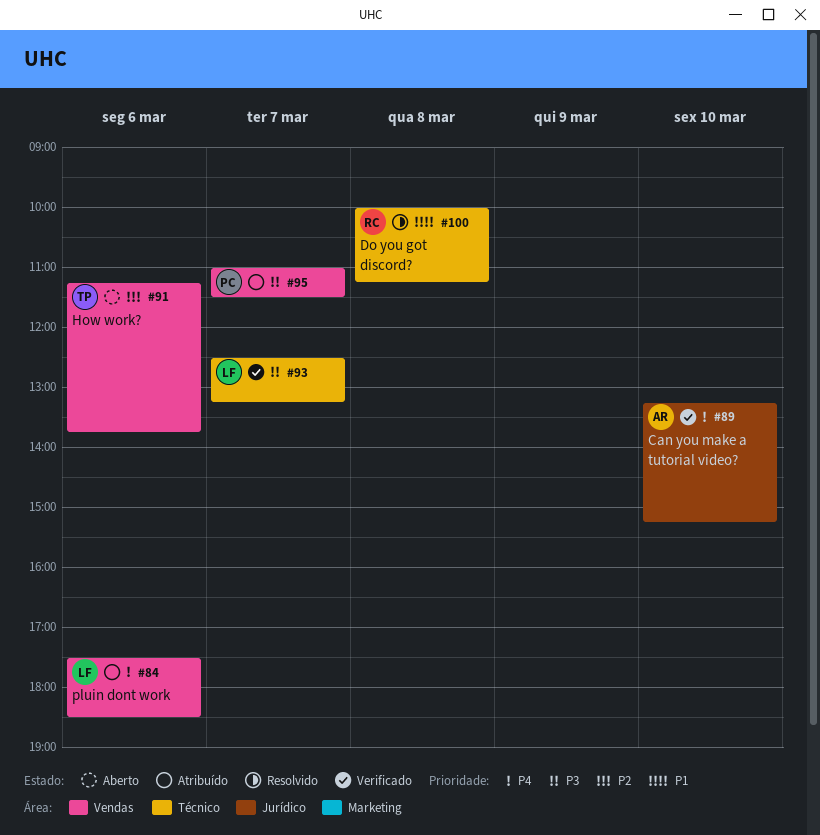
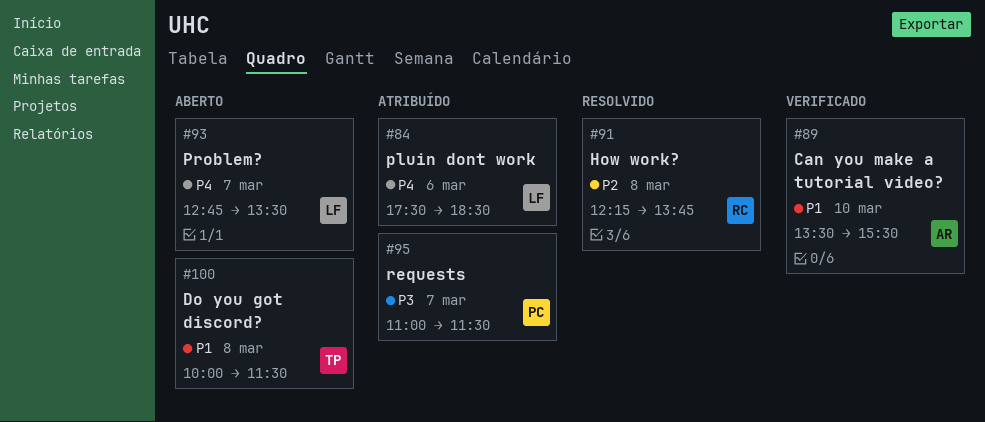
#89, priority: P4 -> P1
#89, begins: 13:15 -> 13:30
#89, ends: 15:15 -> 15:30
#91, status: Aberto -> Resolvido
#91, owner: TP -> RC
#91, day: Mar 6 -> Mar 8
#91, begins: 11:15 -> 12:15
#93, status: Verificado -> Aberto
#93, priority: P3 -> P4
#93, begins: 12:30 -> 12:45
#93, ends: 13:15 -> 13:30
#100, status: Resolvido -> Aberto
#100, owner: RC -> TP
#100, ends: 11:15 -> 11:30

